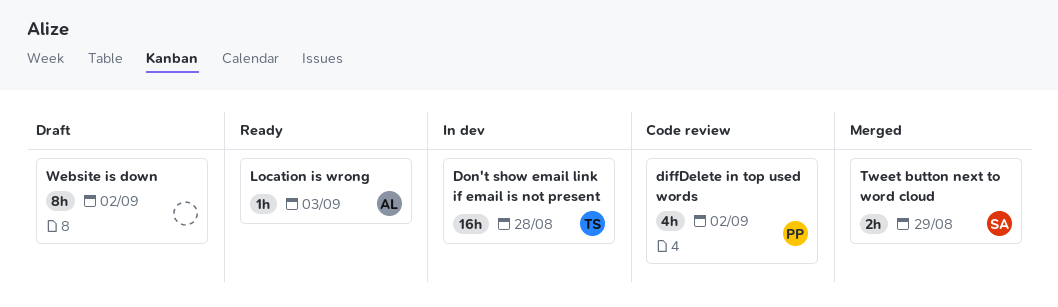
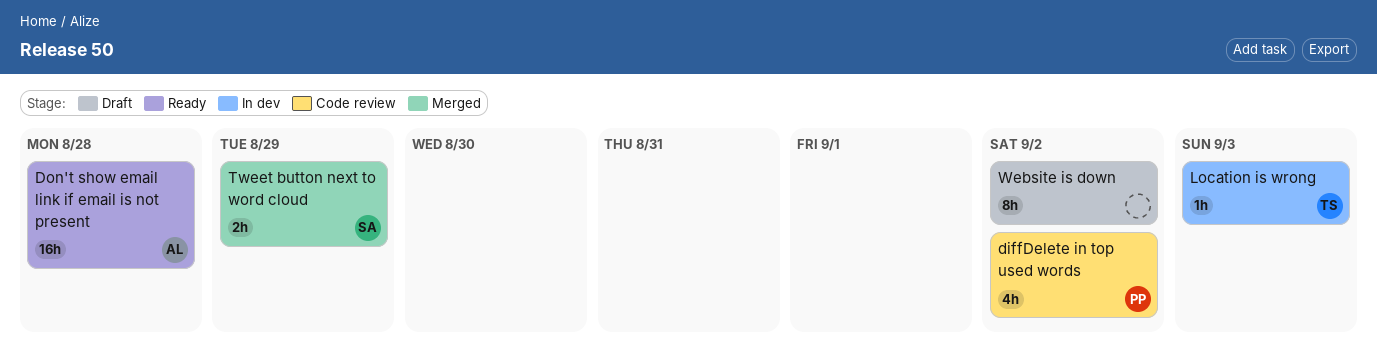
Don't show email link if email is not present, status: In dev -> Ready
Don't show email link if email is not present, owner: TS -> AL
Location is wrong, status: Ready -> In dev
Location is wrong, owner: AL -> TS

